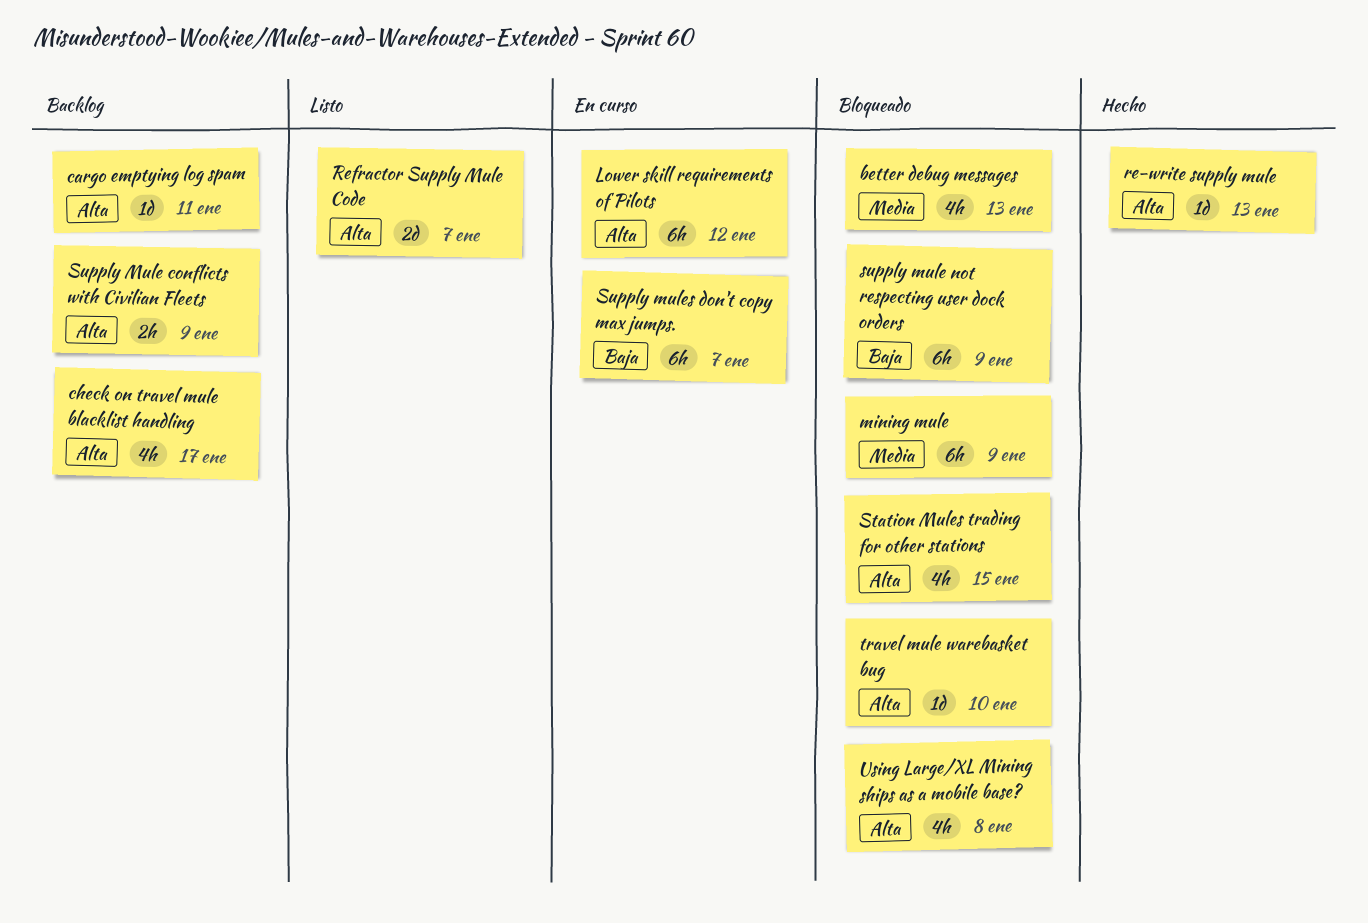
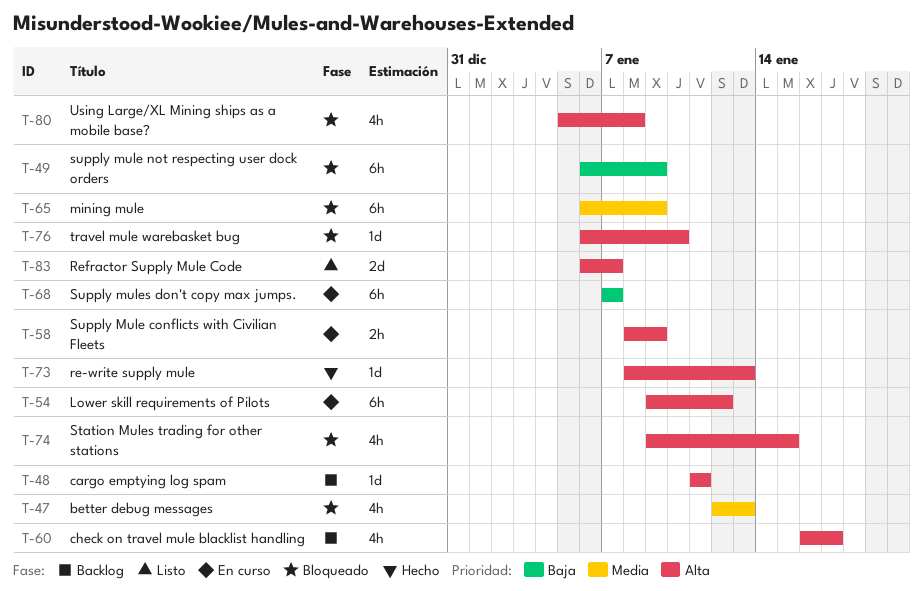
Supply Mule conflicts with Civilian Fleets, status: Backlog -> En curso

